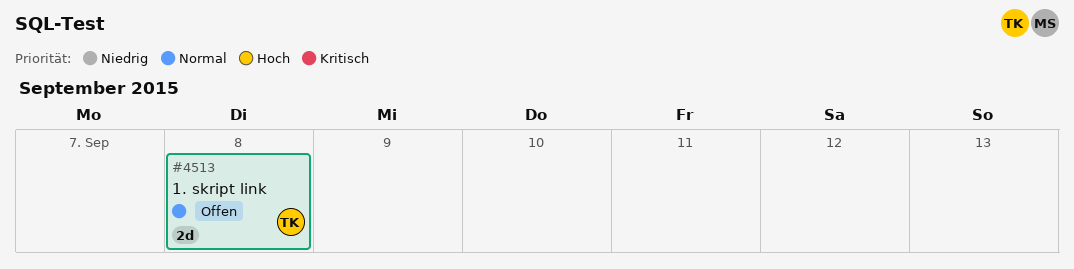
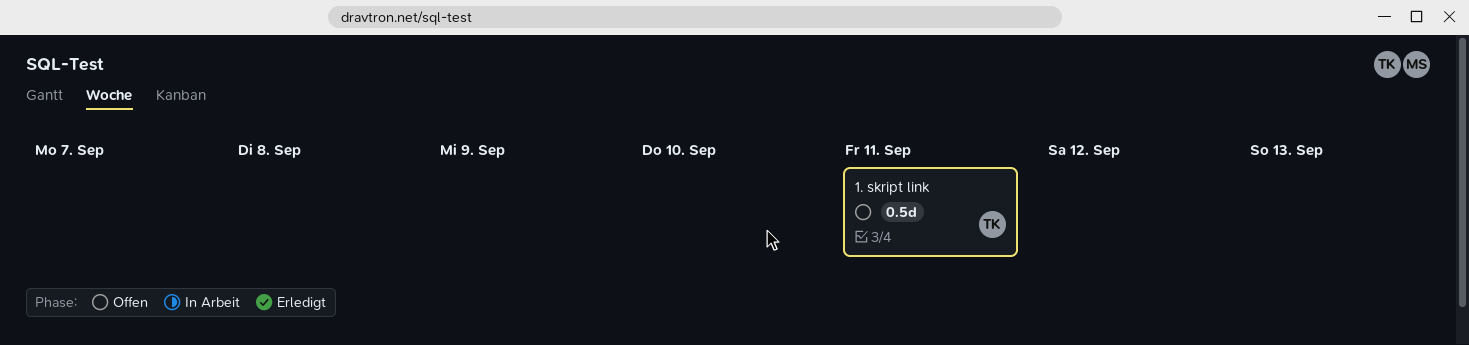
1. skript link, estimate: 2d -> 0.5d
1. skript link, due: Sep 8 -> Sep 11

